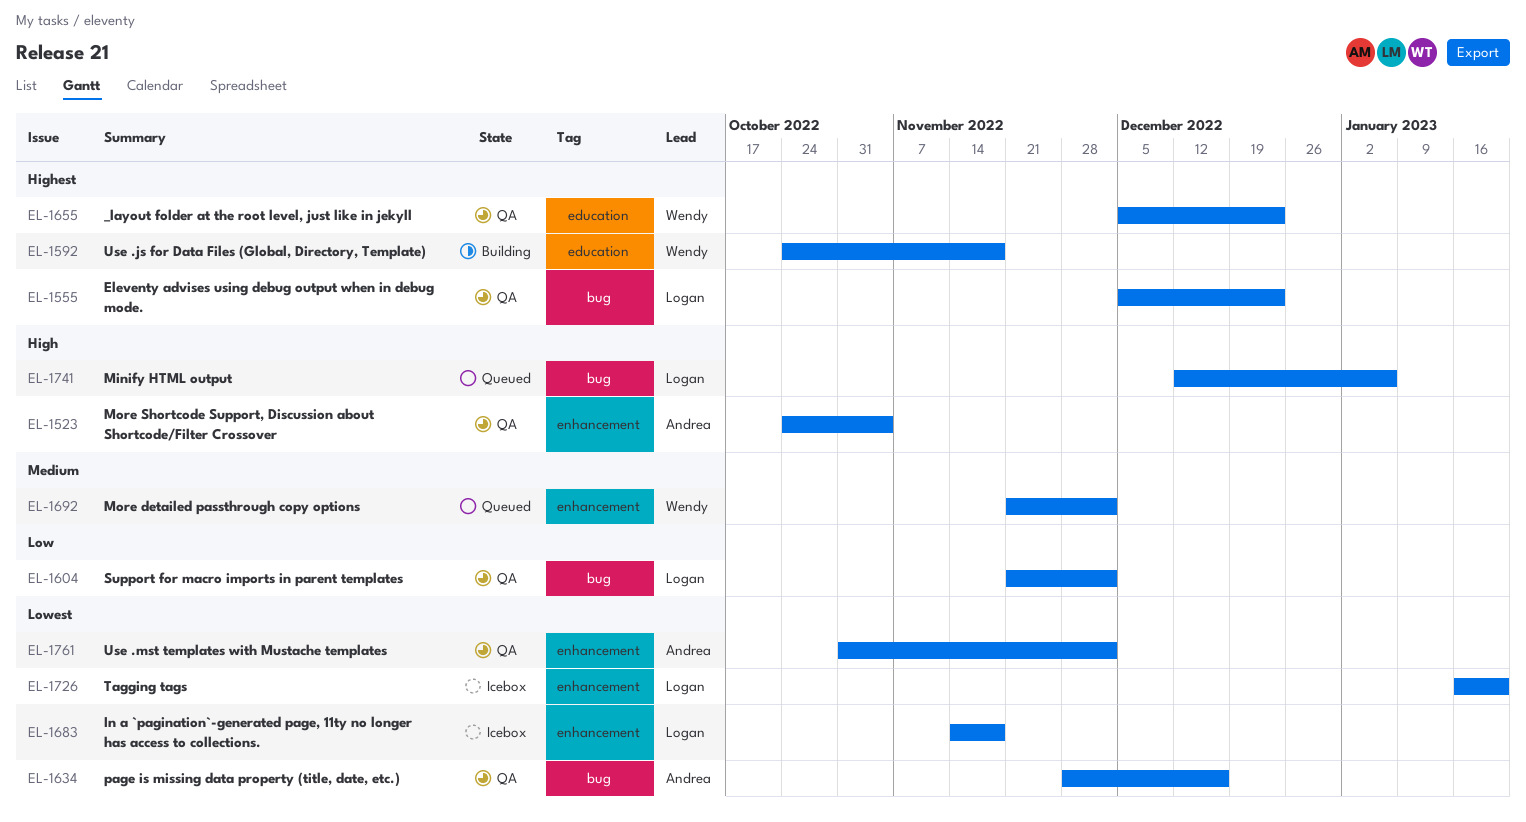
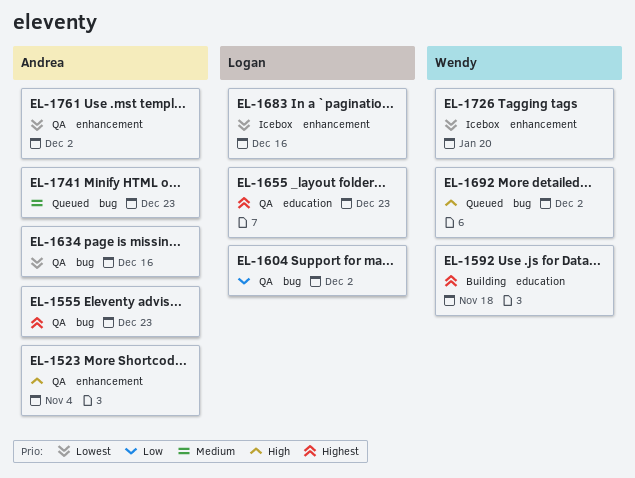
EL-1555, owner: Logan -> Andrea
EL-1655, owner: Wendy -> Logan
EL-1683, due: Nov 18 -> Dec 16
EL-1692, priority: Medium -> High
EL-1692, label: enhancement -> bug
EL-1726, owner: Logan -> Wendy
EL-1741, owner: Logan -> Andrea
EL-1741, priority: High -> Medium
EL-1741, due: Jan 6 -> Dec 23

